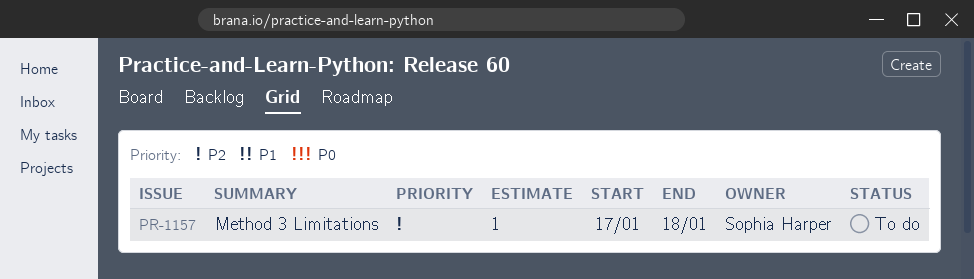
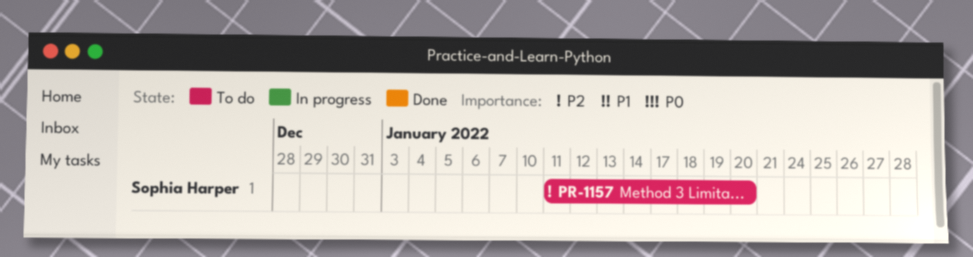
PR-1157, start: Jan 17 -> Jan 11
PR-1157, due: Jan 18 -> Jan 20

